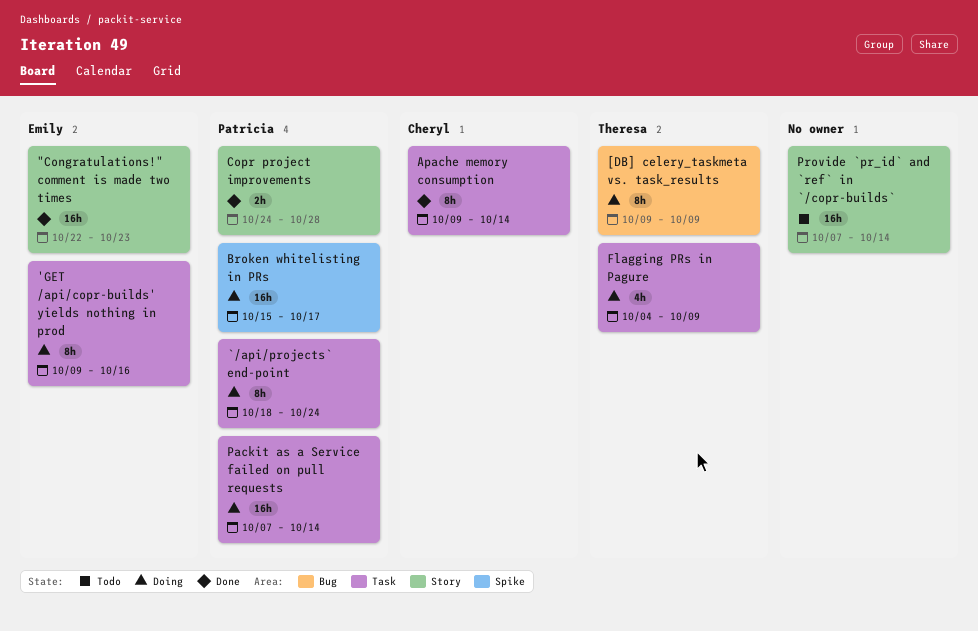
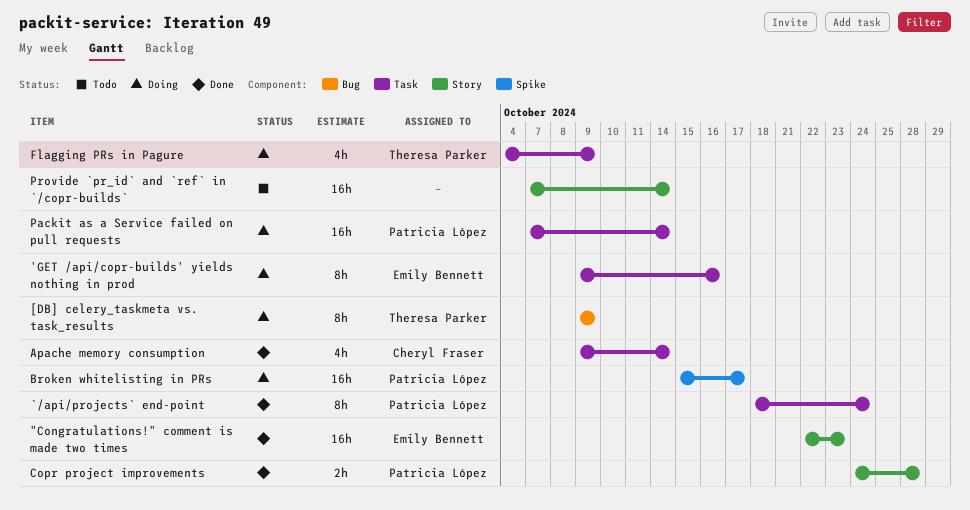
`/api/projects` end-point, status: Doing -> Done
Apache memory consumption, estimate: 8h -> 4h

